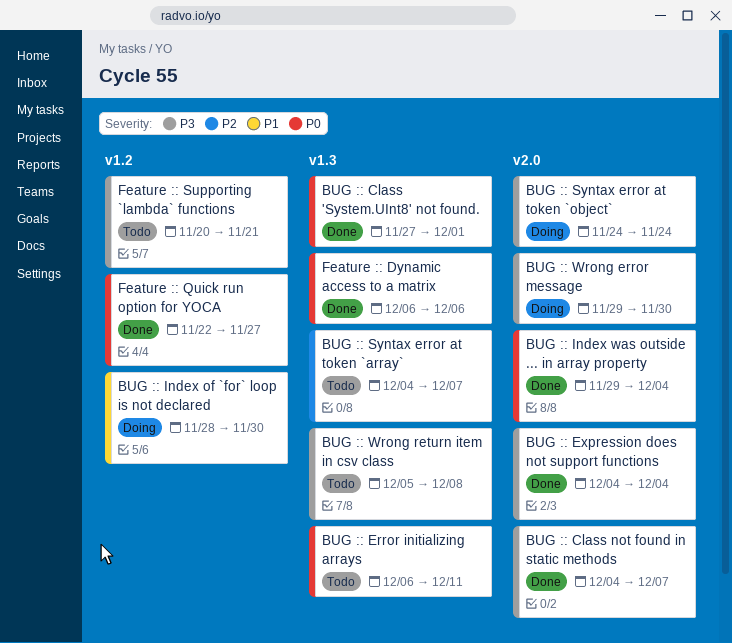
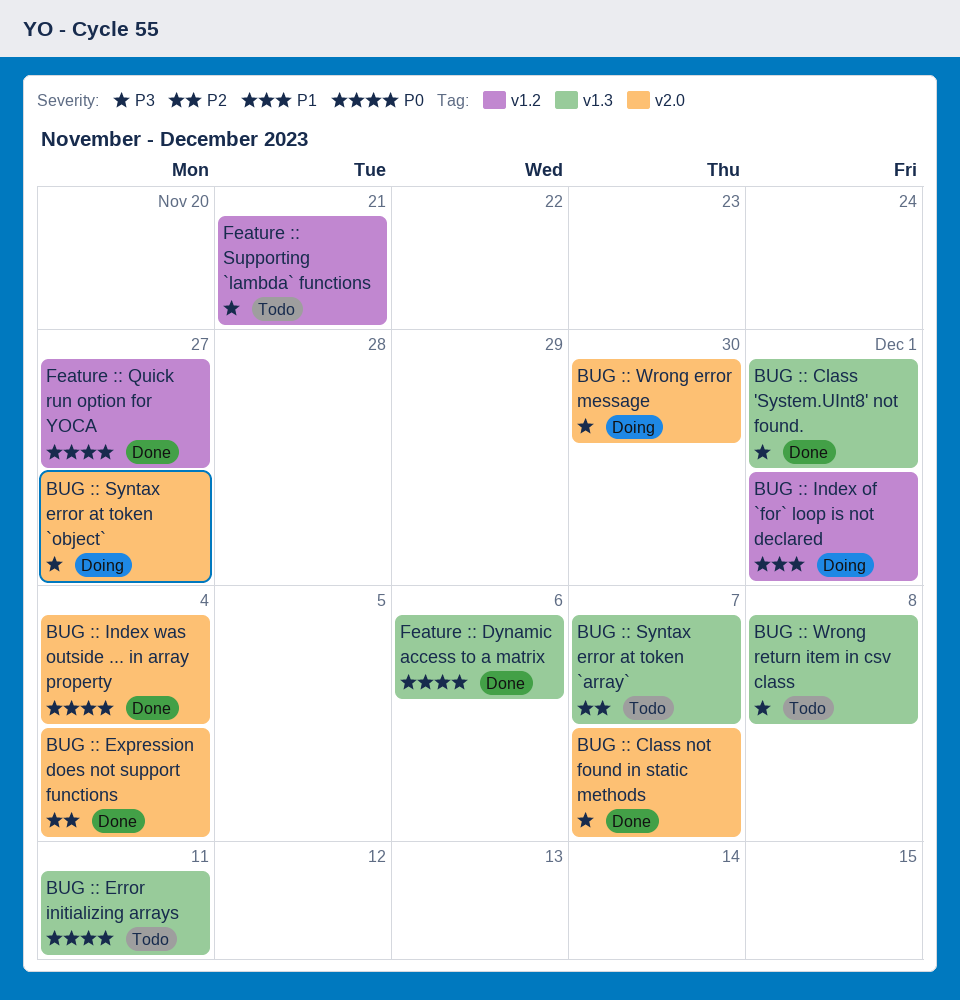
BUG :: Class 'System.UInt8' not found., priority: P0 -> P3
BUG :: Expression does not support functions, priority: P3 -> P2
BUG :: Index of `for` loop is not declared, due: Nov 30 -> Dec 1
BUG :: Syntax error at token `object`, due: Nov 24 -> Nov 27

